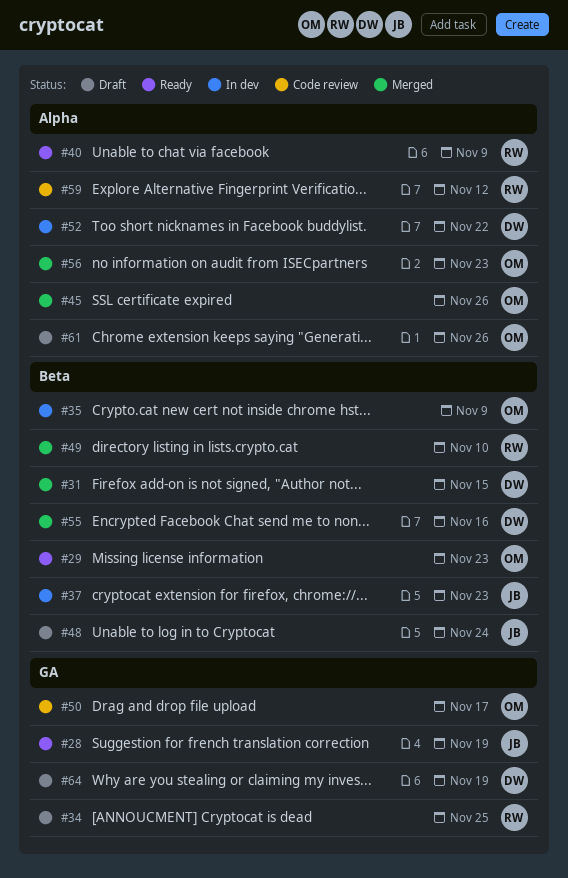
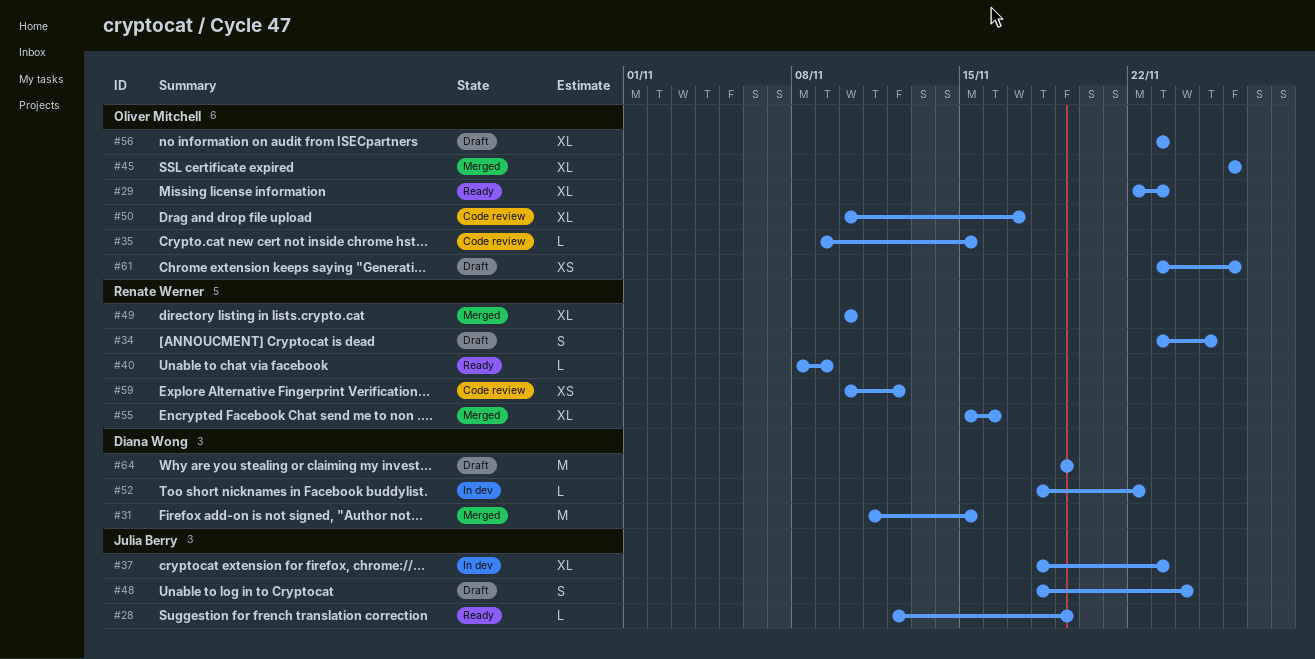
#35, status: In dev -> Code review
#35, due: Nov 9 -> Nov 15
#55, owner: Diana Wong -> Renate Werner
#56, status: Merged -> Draft

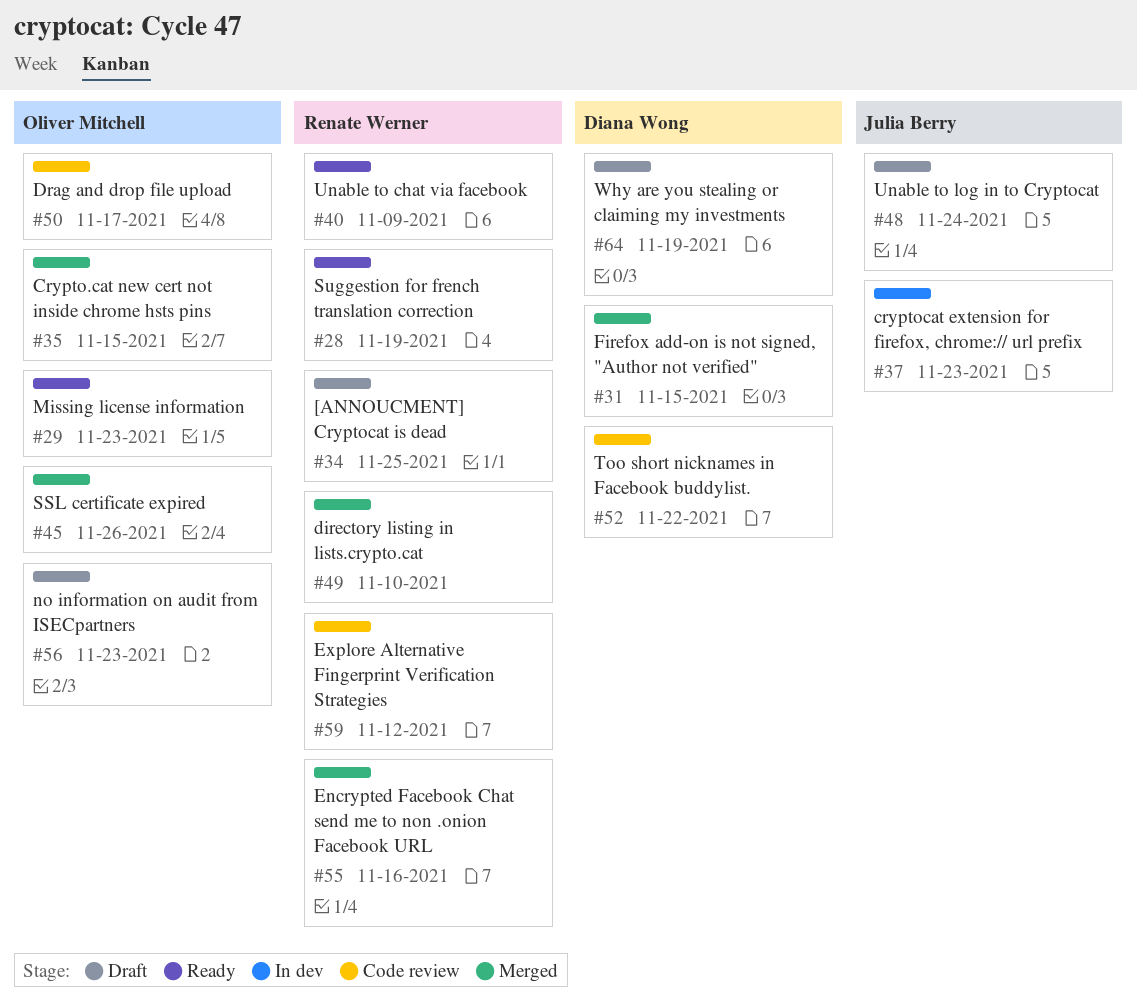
#28, owner: Julia Berry -> Renate Werner
#35, status: Code review -> Merged
#52, status: In dev -> Code review
#61: present -> none

